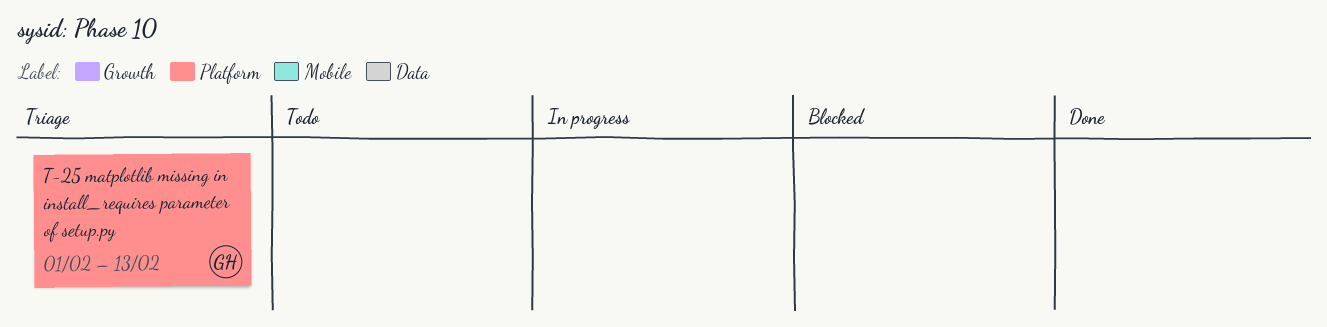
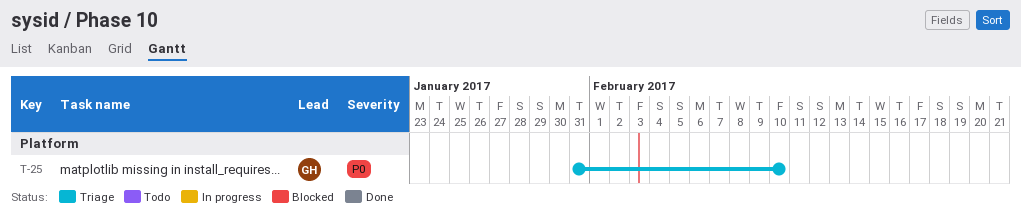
T-25, start: Feb 1 -> Jan 31
T-25, due: Feb 13 -> Feb 10

